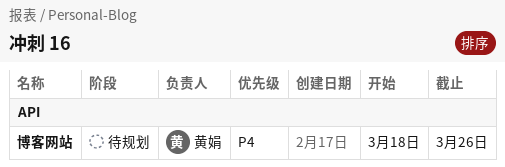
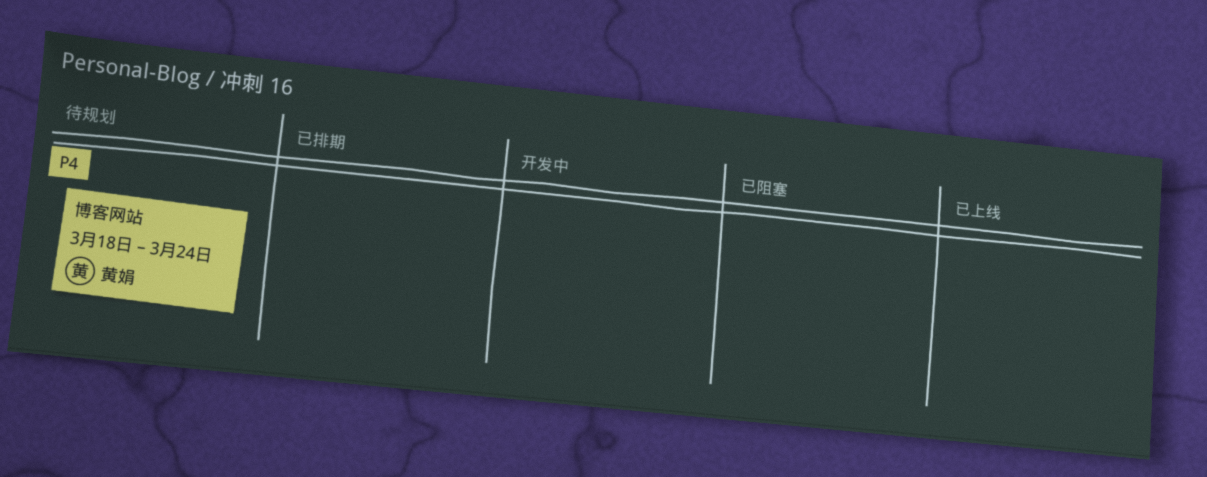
博客网站, due: Mar 26 -> Mar 24

